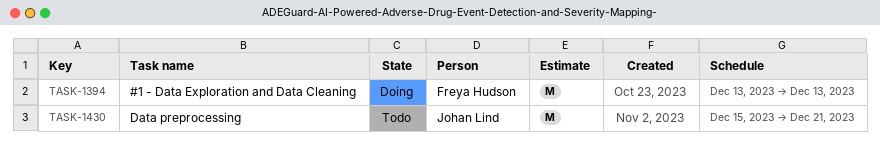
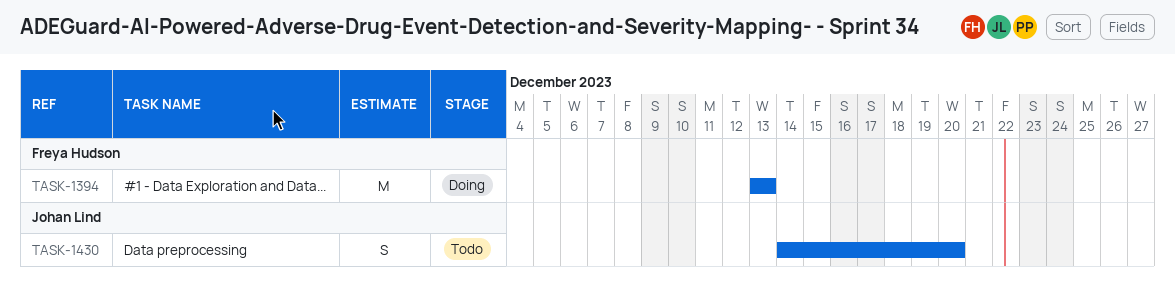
TASK-1430, estimate: M -> S
TASK-1430, start: Dec 15 -> Dec 14
TASK-1430, due: Dec 21 -> Dec 20

